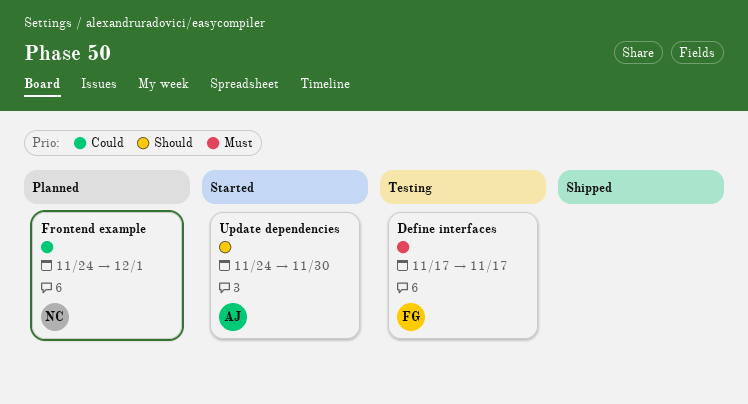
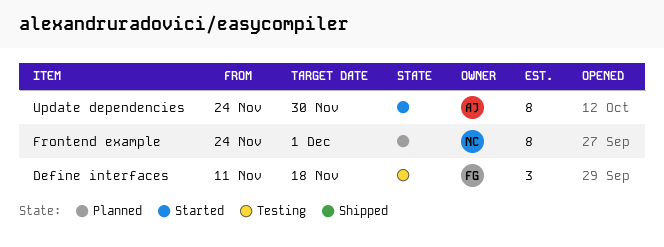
Define interfaces, start: Nov 17 -> Nov 11
Define interfaces, due: Nov 17 -> Nov 18

